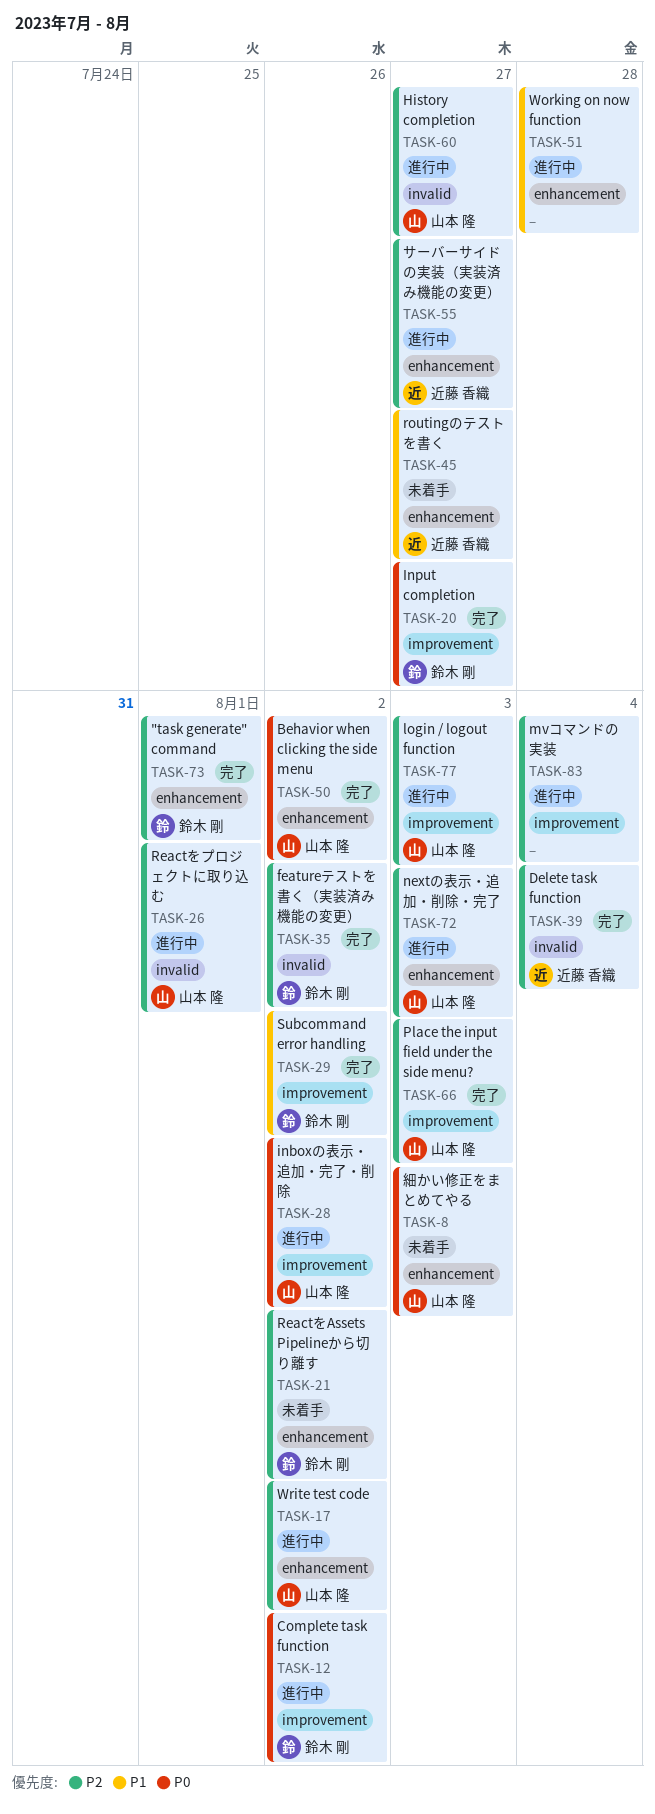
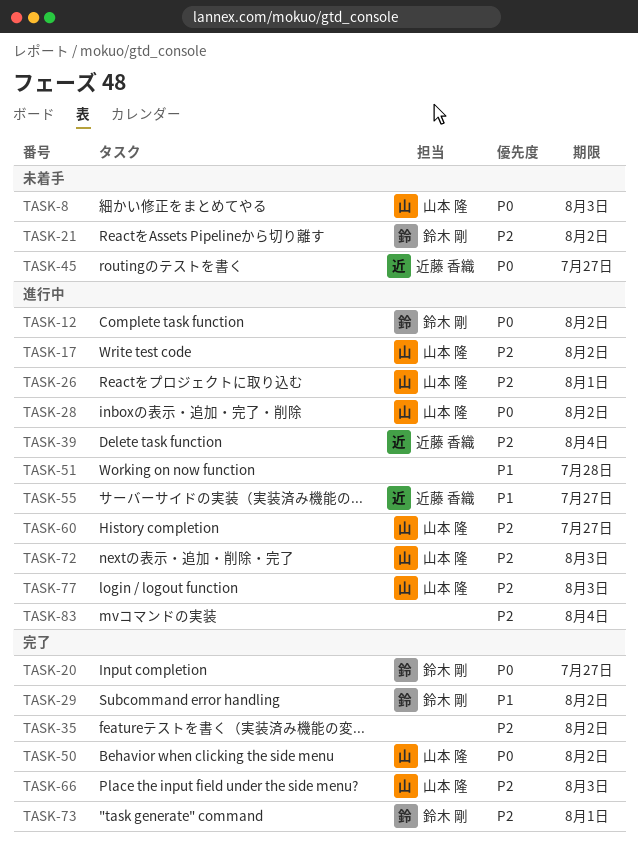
TASK-35, owner: 鈴木 剛 -> none
TASK-39, status: 完了 -> 進行中
TASK-45, priority: P1 -> P0
TASK-55, priority: P2 -> P1

